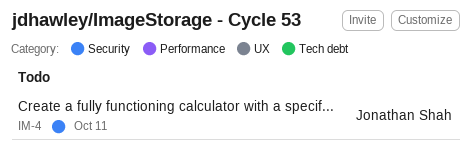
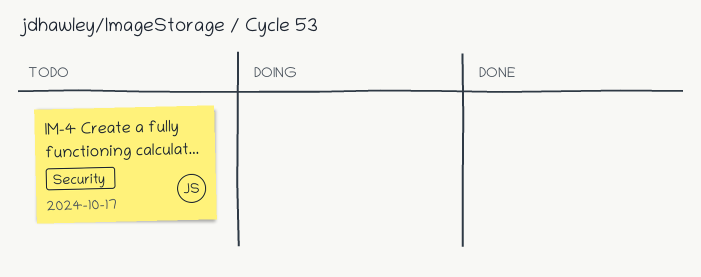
IM-4, due: Oct 11 -> Oct 17

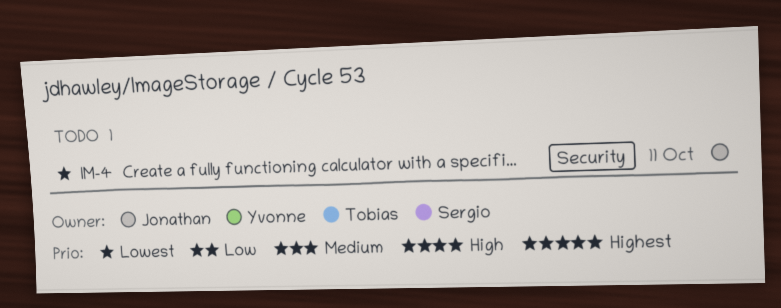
IM-4, due: Oct 17 -> Oct 11

